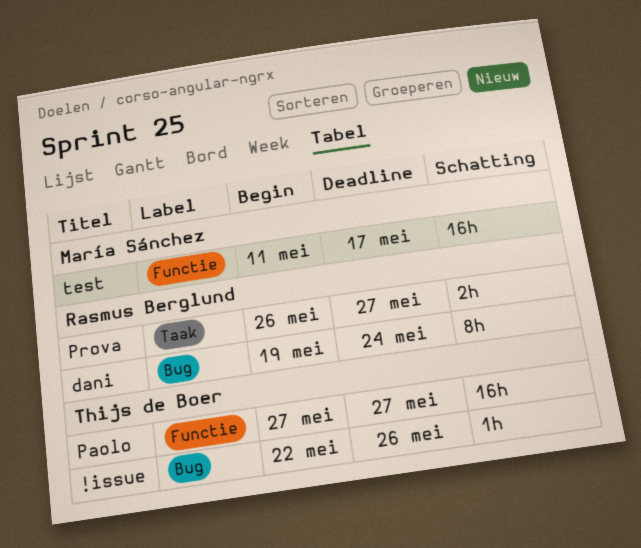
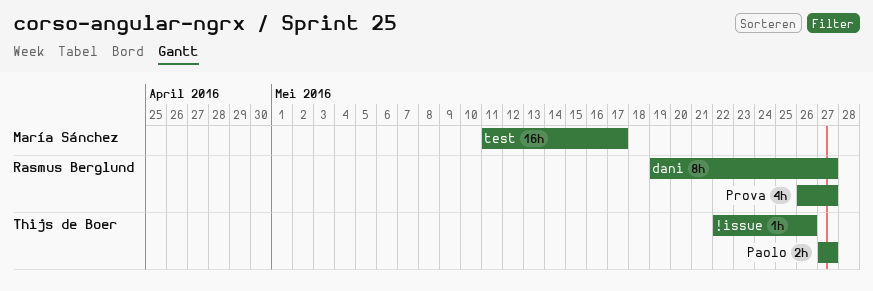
dani, due: May 24 -> May 27
Paolo, estimate: 16h -> 2h
Prova, estimate: 2h -> 4h

